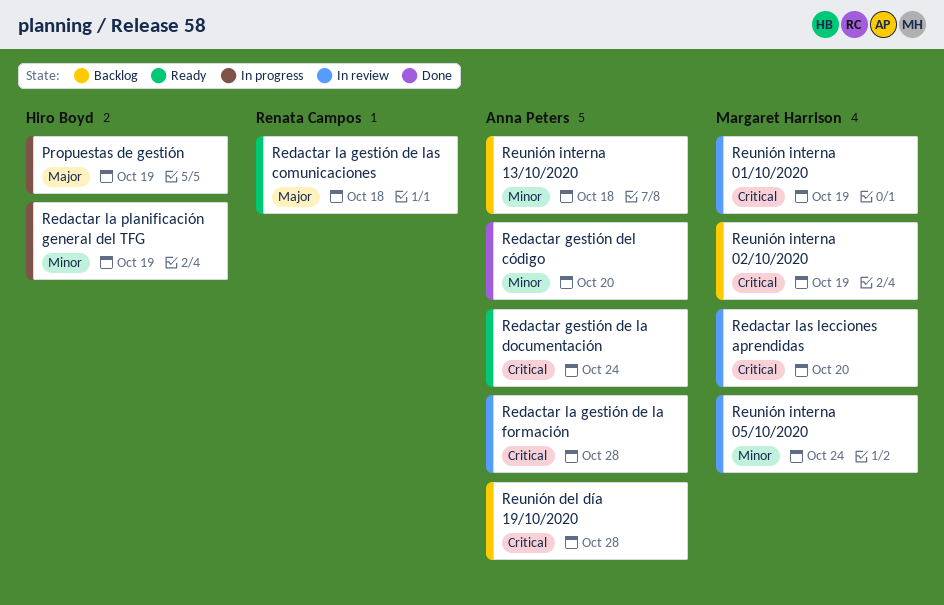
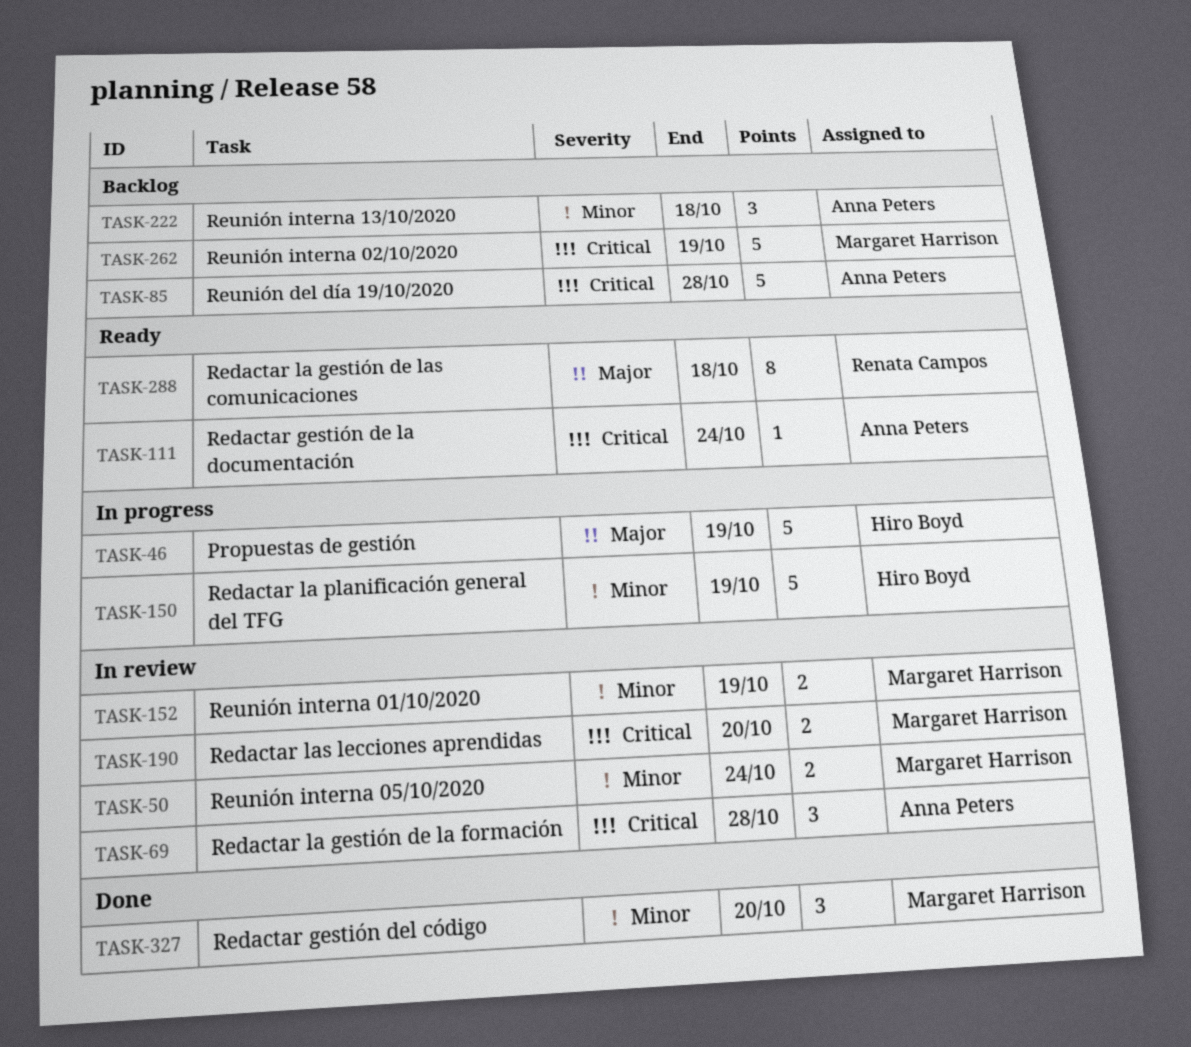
Redactar gestión del código, owner: Anna Peters -> Margaret Harrison
Reunión interna 01/10/2020, priority: Critical -> Minor

